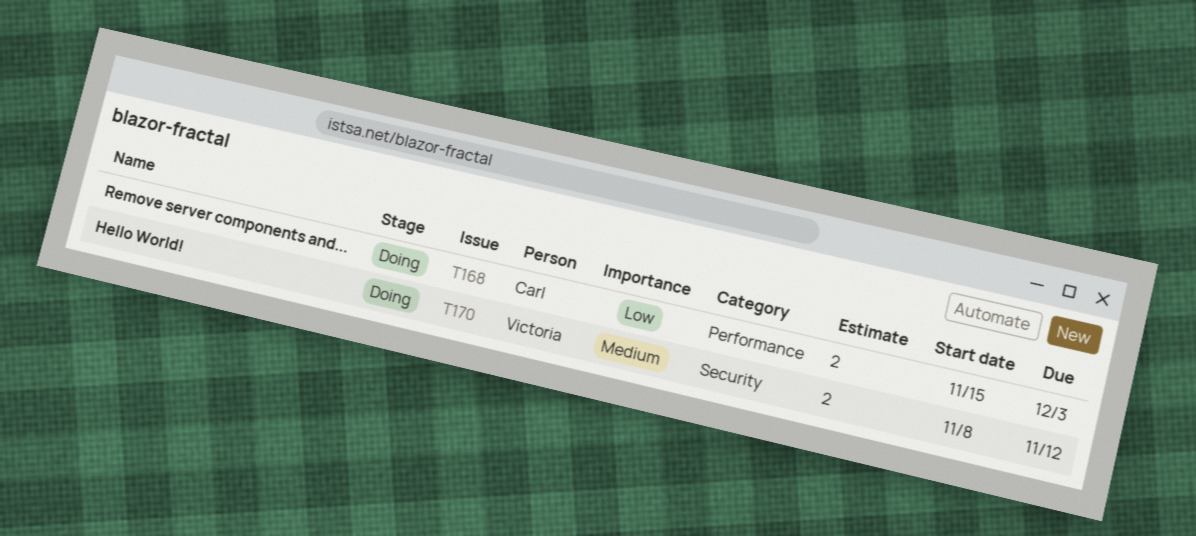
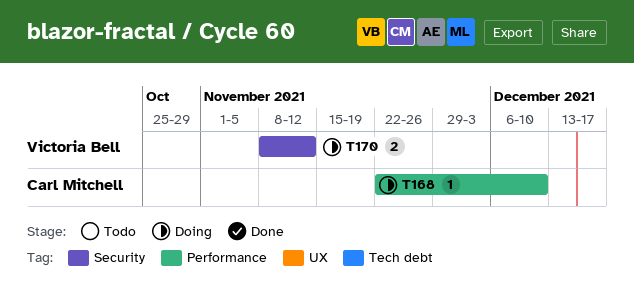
T168, estimate: 2 -> 1
T168, start: Nov 15 -> Nov 22
T168, due: Dec 3 -> Dec 10

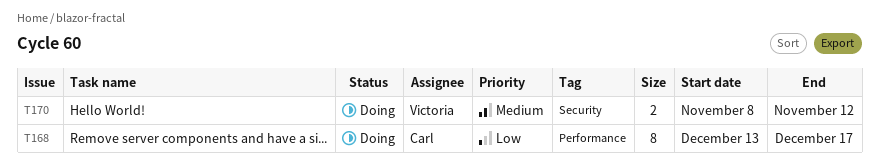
T168, estimate: 1 -> 8
T168, start: Nov 22 -> Dec 13
T168, due: Dec 10 -> Dec 17

